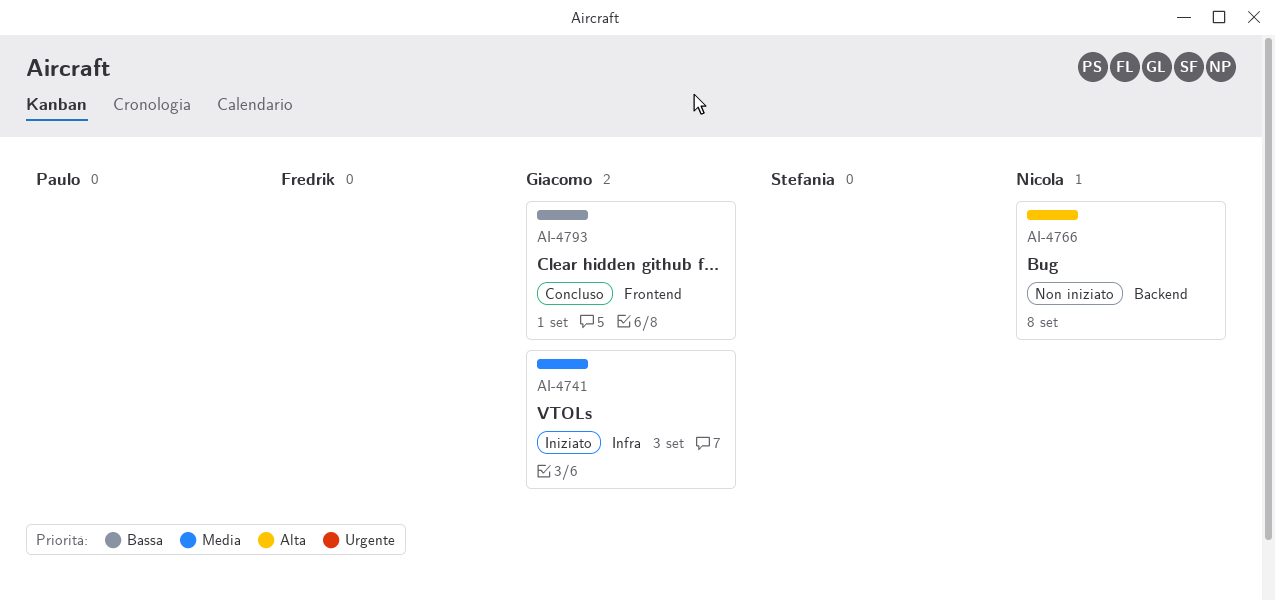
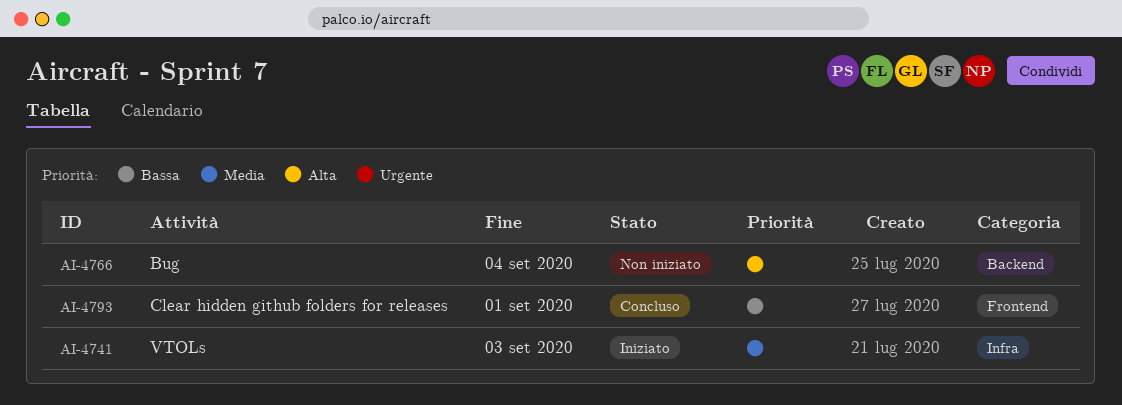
AI-4766, due: Sep 8 -> Sep 4

